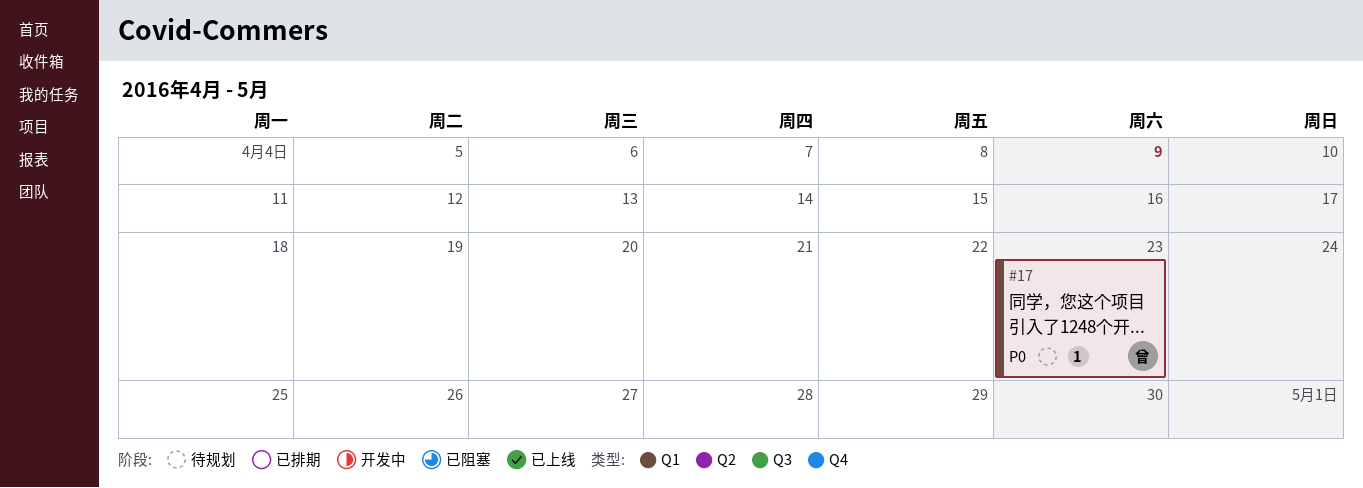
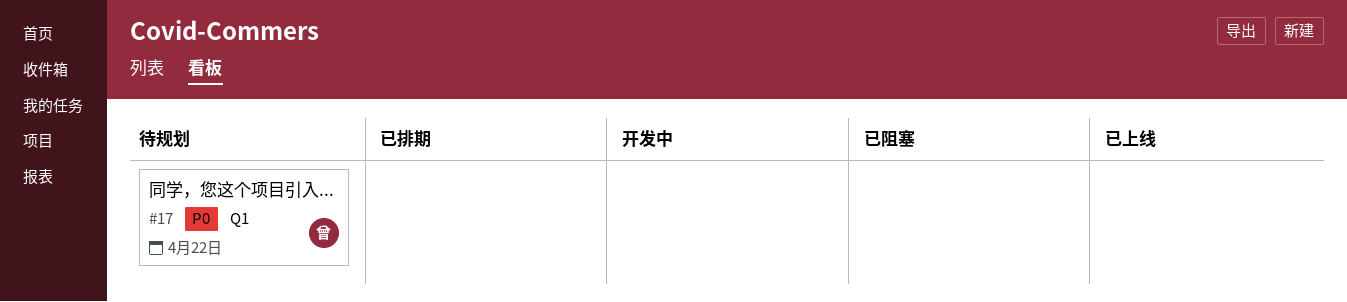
#17, due: Apr 23 -> Apr 22

